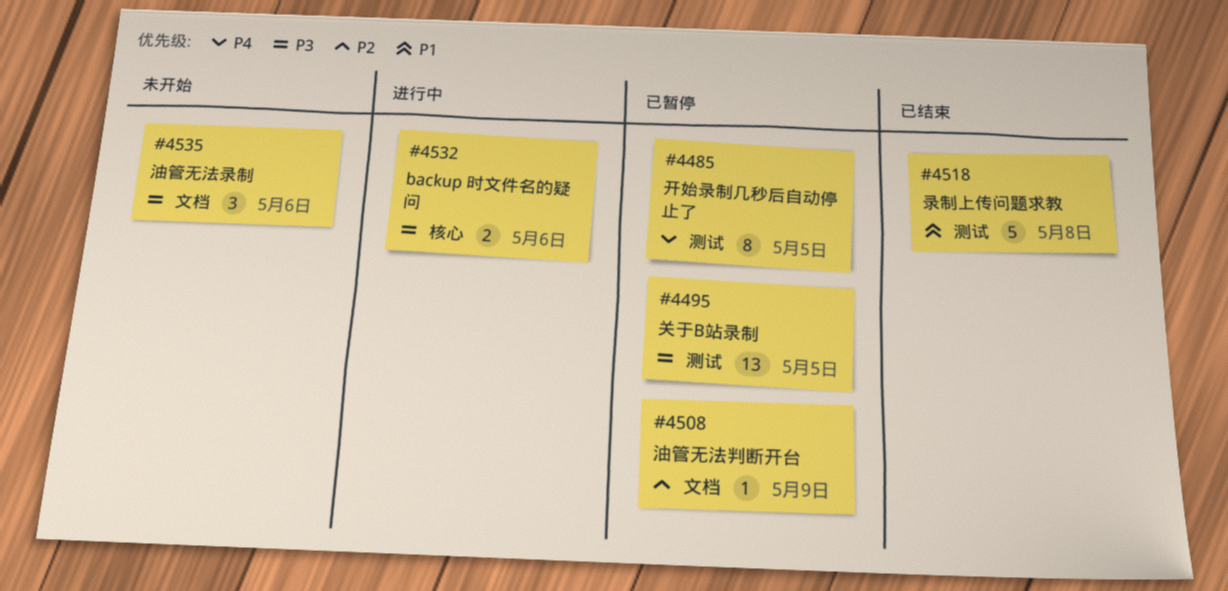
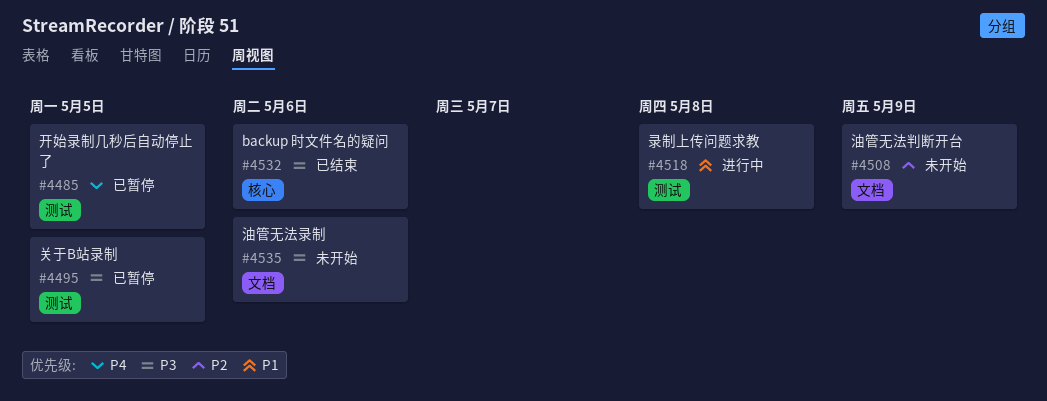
#4508, status: 已暂停 -> 未开始
#4518, status: 已结束 -> 进行中
#4532, status: 进行中 -> 已结束

